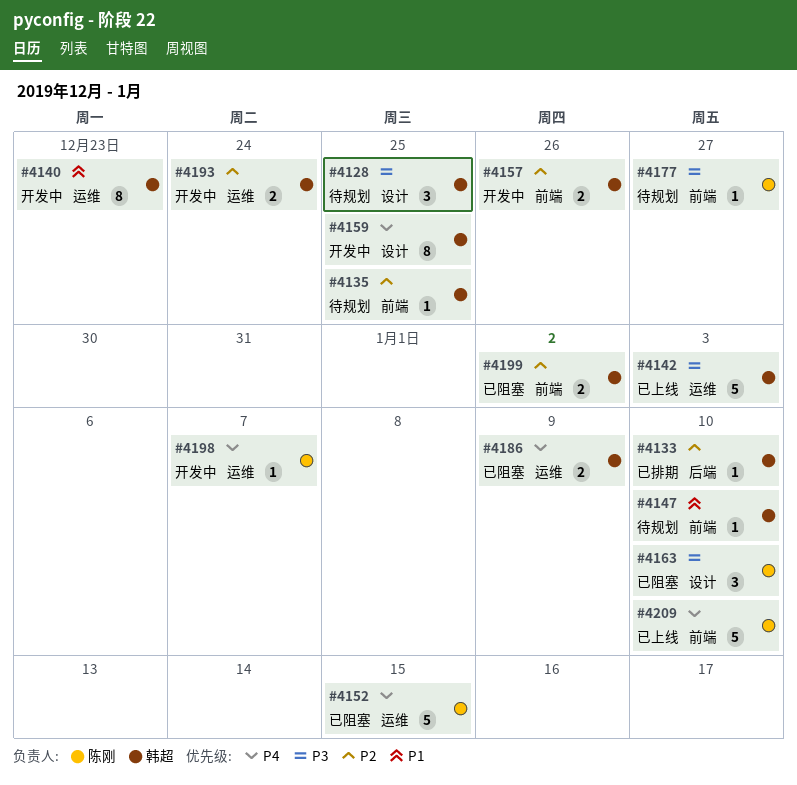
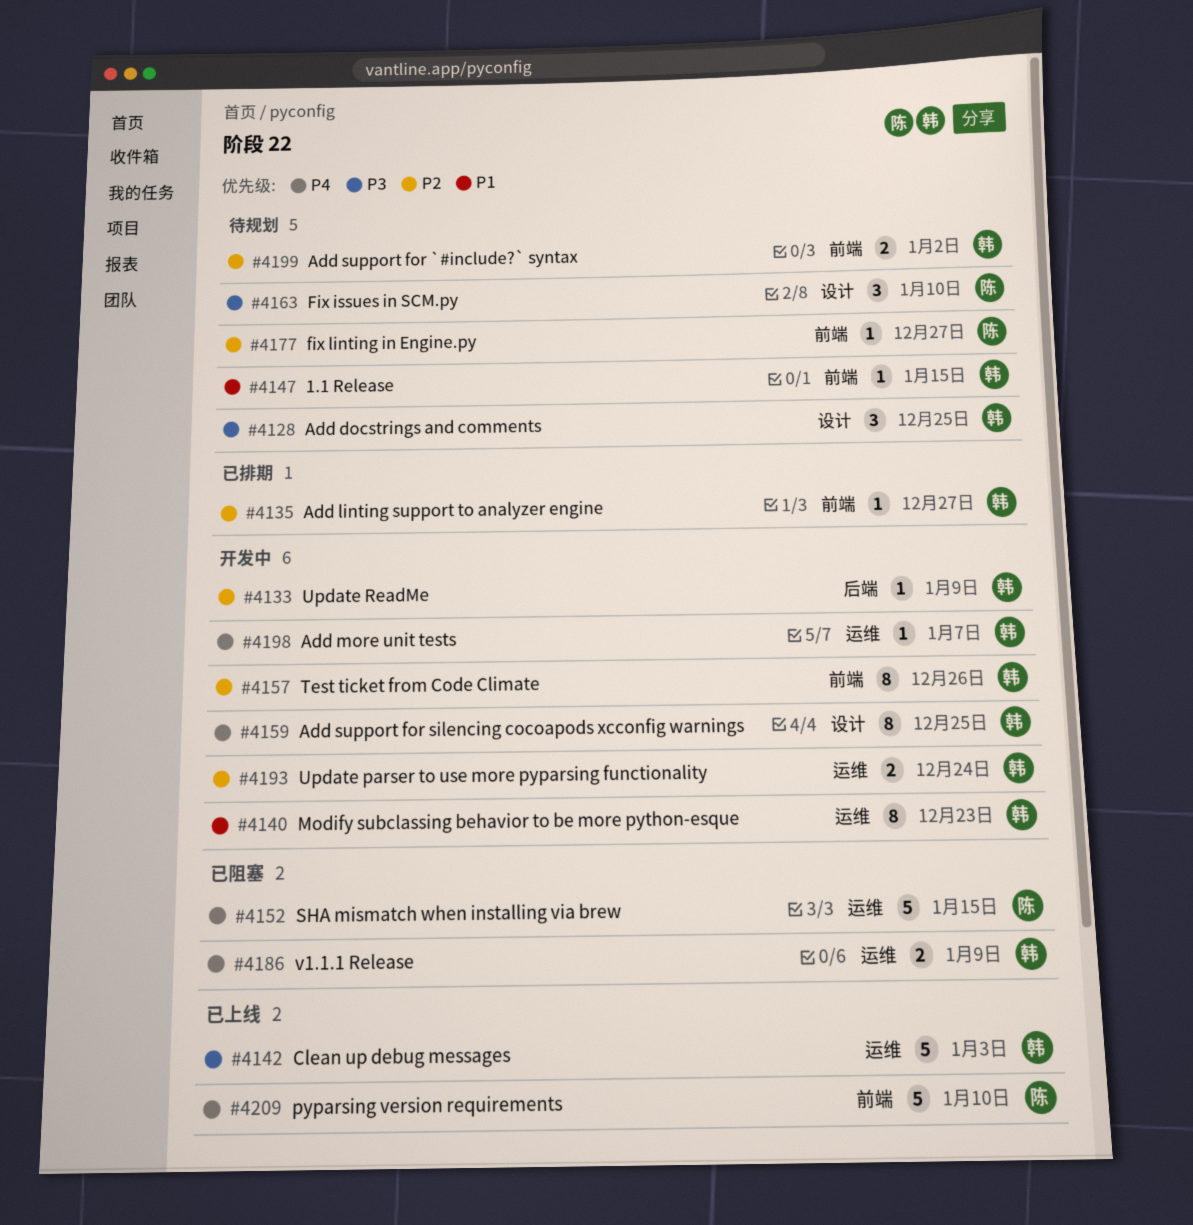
#4133, status: 已排期 -> 开发中
#4133, due: Jan 10 -> Jan 9
#4135, status: 待规划 -> 已排期
#4135, due: Dec 25 -> Dec 27
#4147, due: Jan 10 -> Jan 15
#4157, estimate: 2 -> 8
#4163, status: 已阻塞 -> 待规划
#4177, priority: P3 -> P2
#4198, owner: 陈刚 -> 韩超
#4199, status: 已阻塞 -> 待规划

